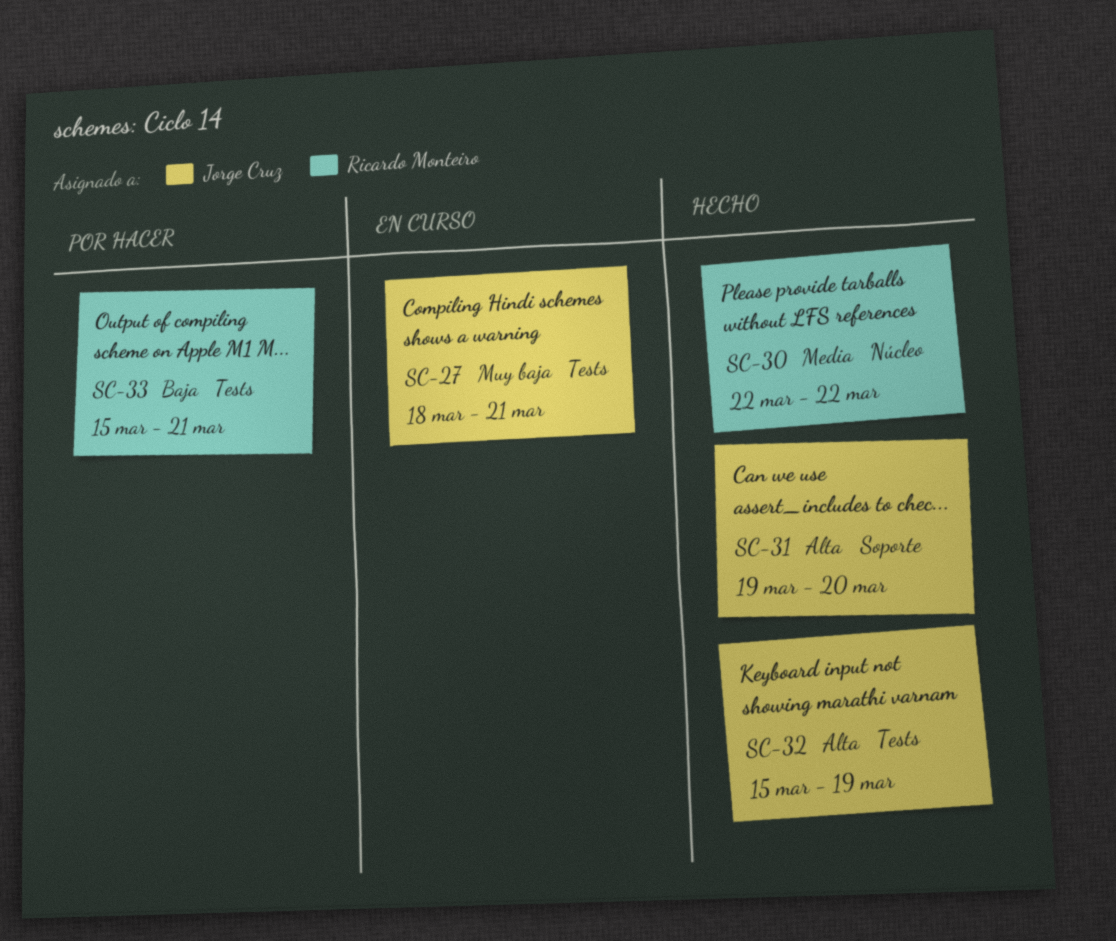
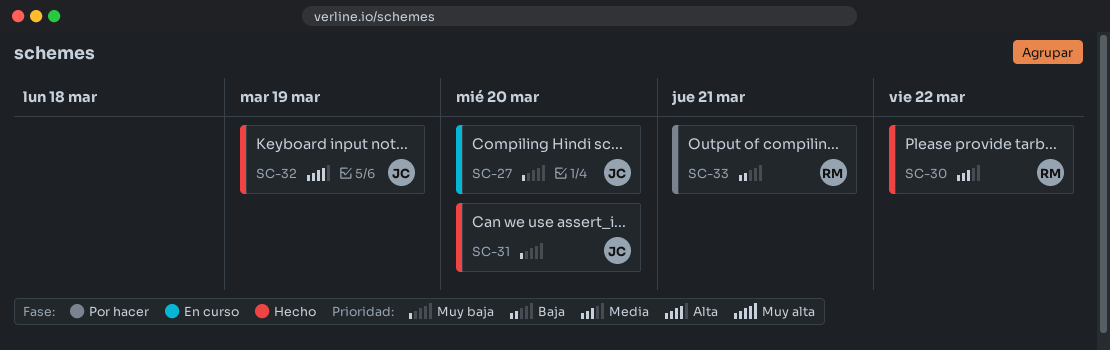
SC-27, due: Mar 21 -> Mar 20
SC-31, priority: Alta -> Muy baja

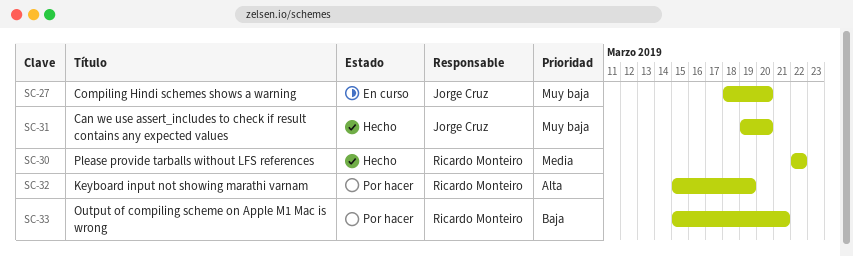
SC-32, status: Hecho -> Por hacer
SC-32, owner: Jorge Cruz -> Ricardo Monteiro

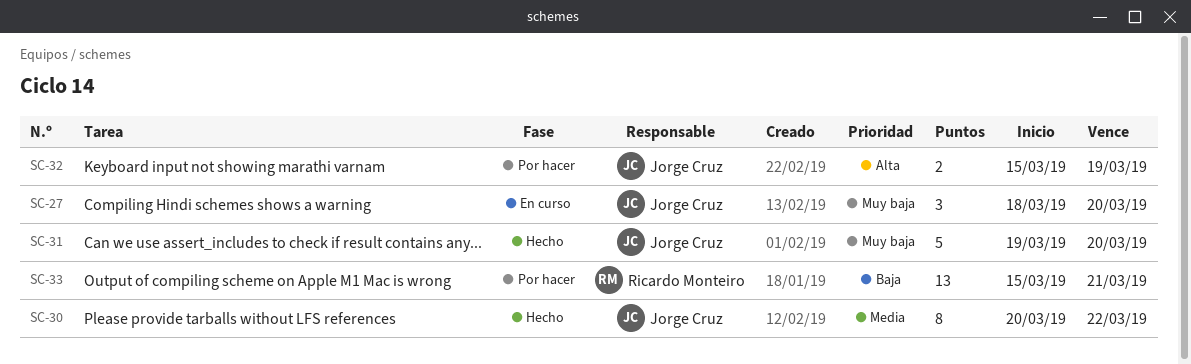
SC-30, owner: Ricardo Monteiro -> Jorge Cruz
SC-30, start: Mar 22 -> Mar 20
SC-32, owner: Ricardo Monteiro -> Jorge Cruz

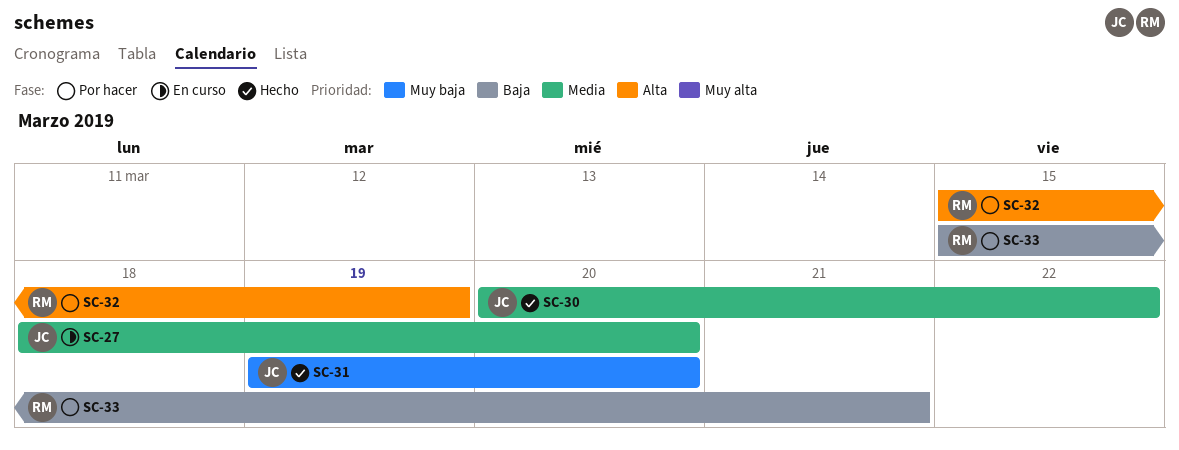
SC-27, priority: Muy baja -> Media
SC-32, owner: Jorge Cruz -> Ricardo Monteiro

